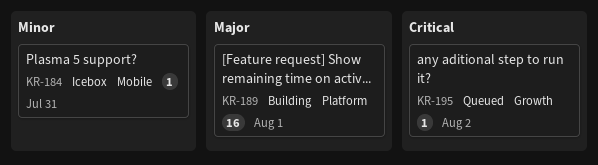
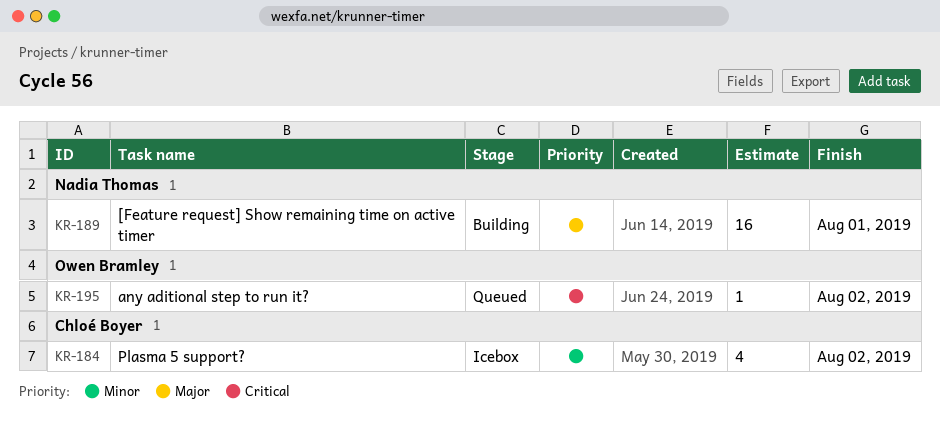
KR-184, estimate: 1 -> 4
KR-184, due: Jul 31 -> Aug 2

